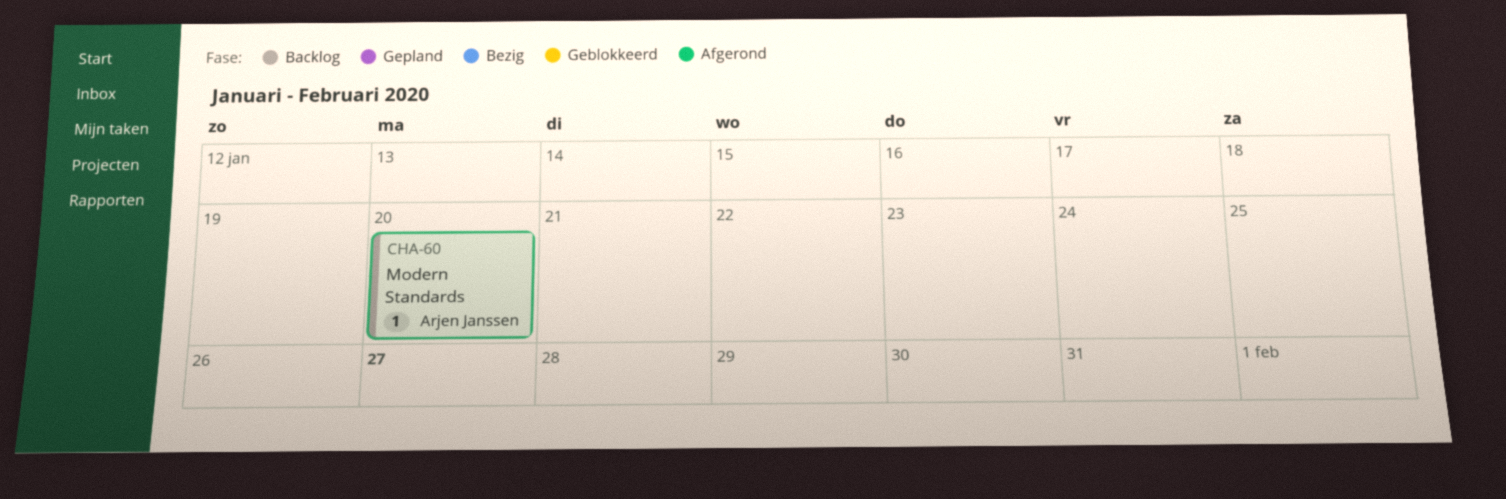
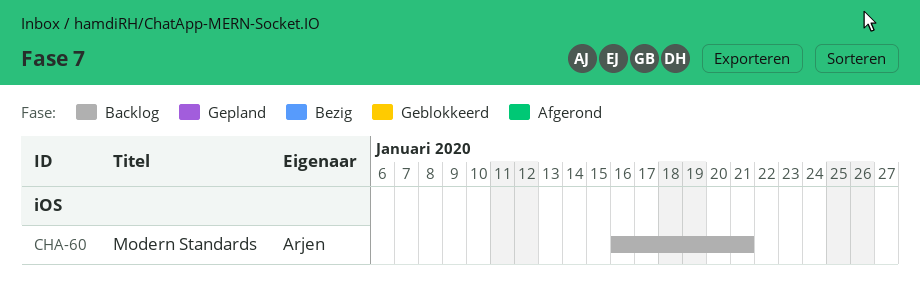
CHA-60, due: Jan 20 -> Jan 21

